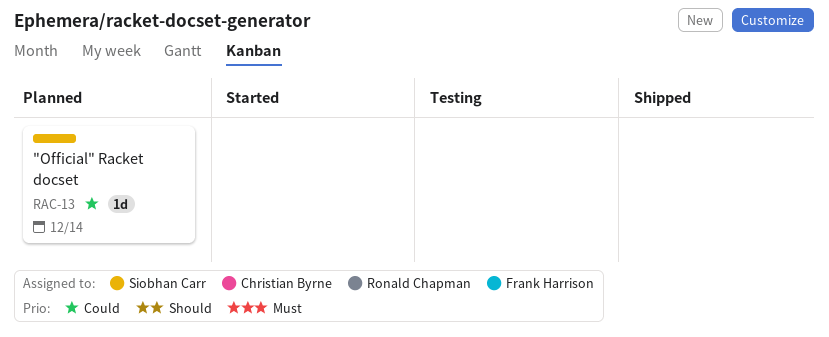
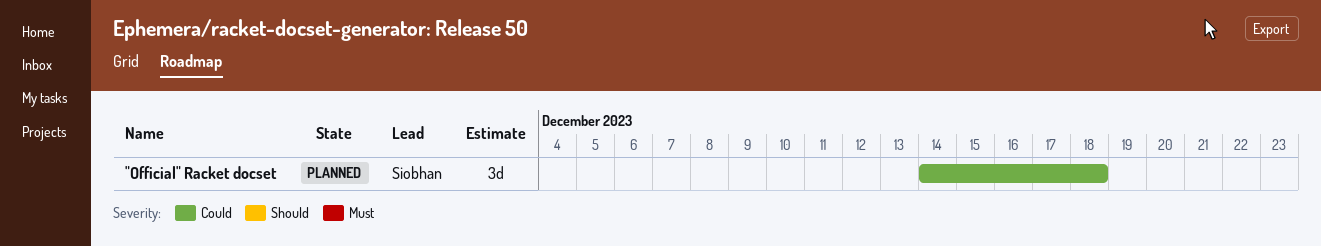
"Official" Racket docset, estimate: 1d -> 3d
"Official" Racket docset, due: Dec 14 -> Dec 18

